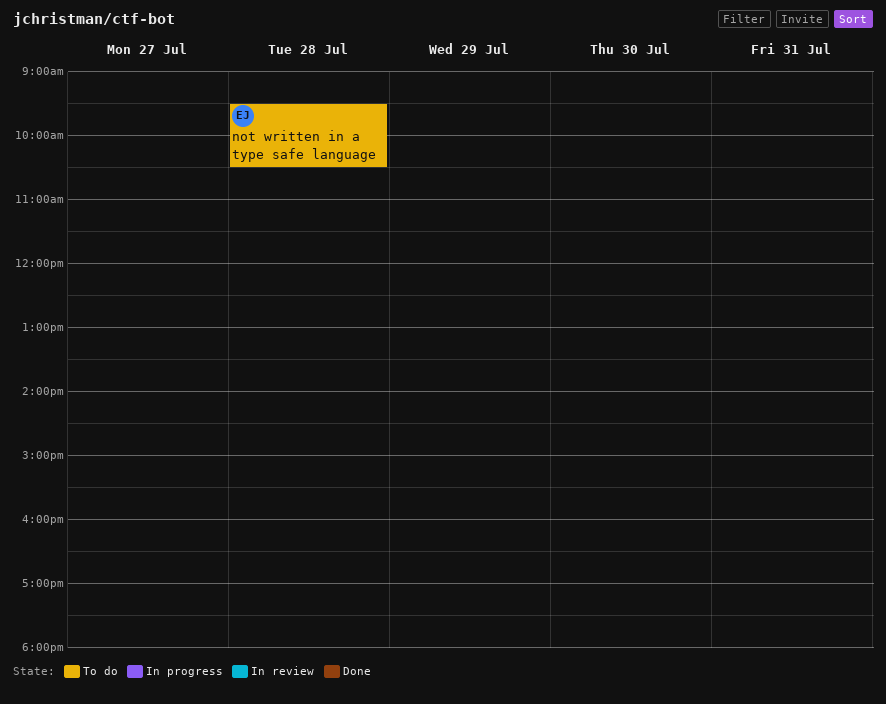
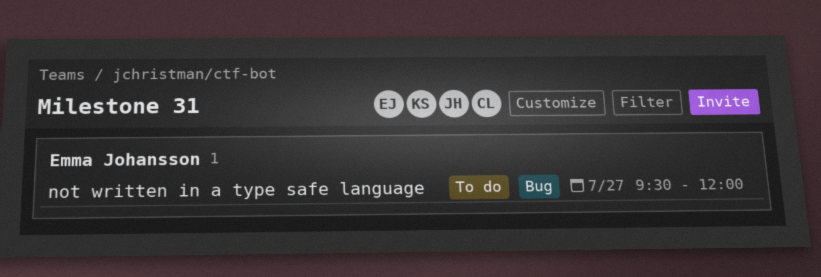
not written in a type safe language, day: Jul 28 -> Jul 27
not written in a type safe language, ends: 10:30 -> 12:00

